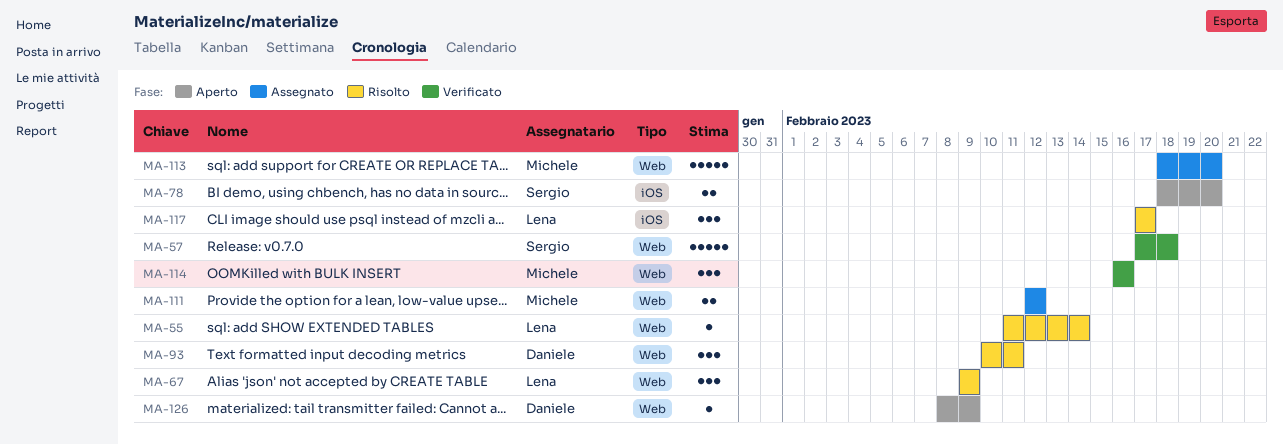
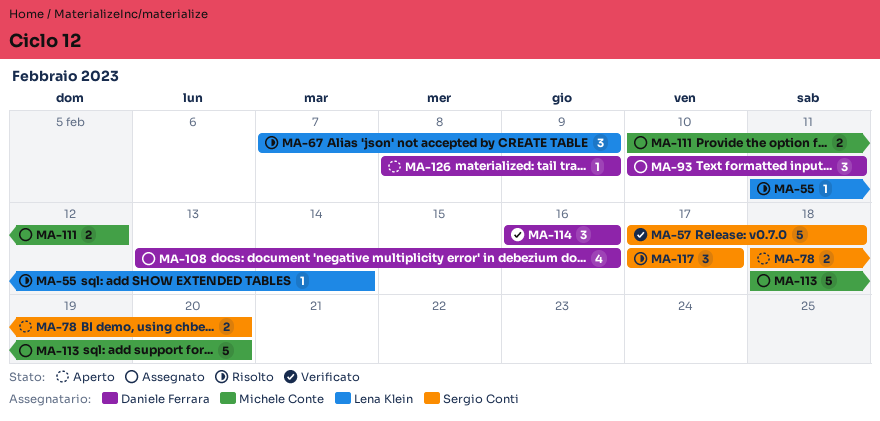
MA-67, start: Feb 9 -> Feb 7
MA-93, status: Risolto -> Assegnato
MA-108: none -> present
MA-111, start: Feb 12 -> Feb 10
MA-114, owner: Michele Conte -> Daniele Ferrara
MA-117, owner: Lena Klein -> Sergio Conti

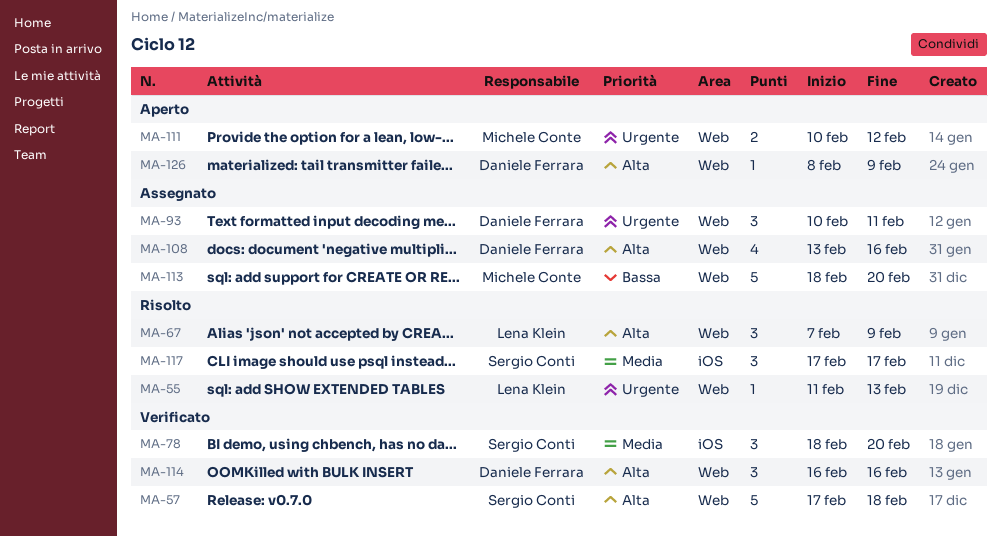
MA-55, due: Feb 14 -> Feb 13
MA-78, status: Aperto -> Verificato
MA-78, estimate: 2 -> 3
MA-111, status: Assegnato -> Aperto

